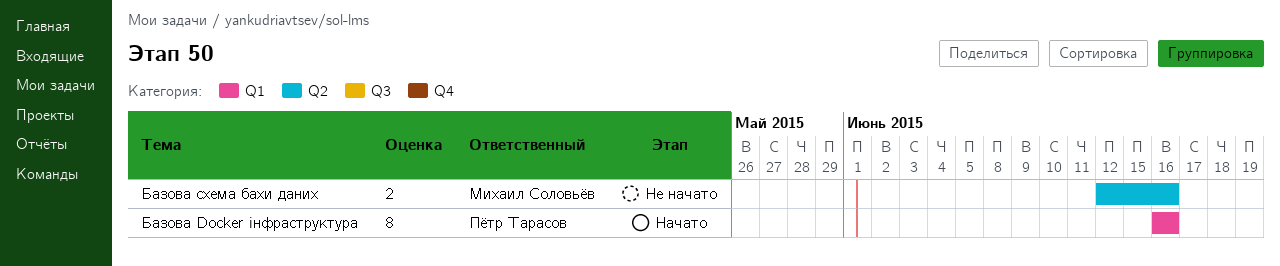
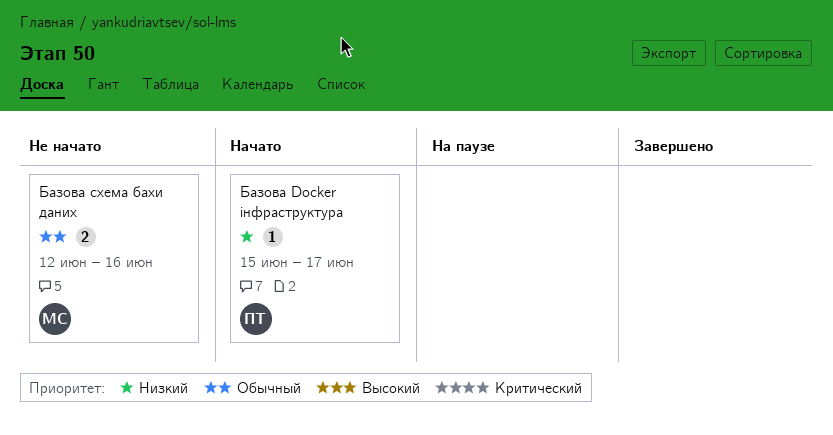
Базова Docker інфраструктура, estimate: 8 -> 1
Базова Docker інфраструктура, start: Jun 16 -> Jun 15
Базова Docker інфраструктура, due: Jun 16 -> Jun 17

